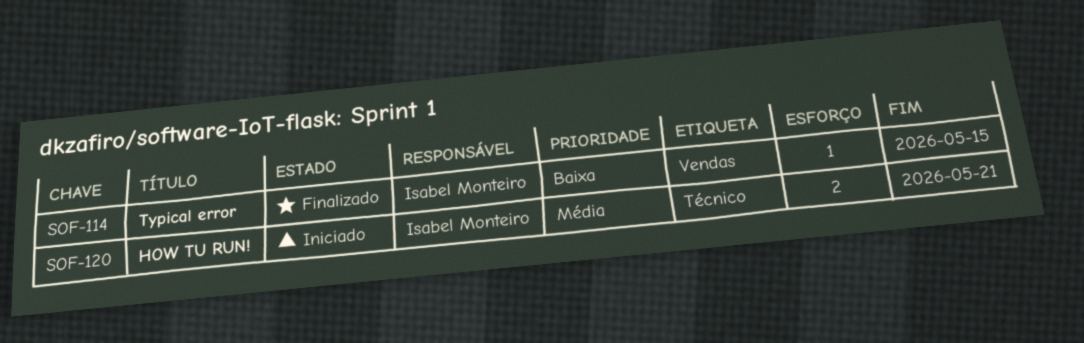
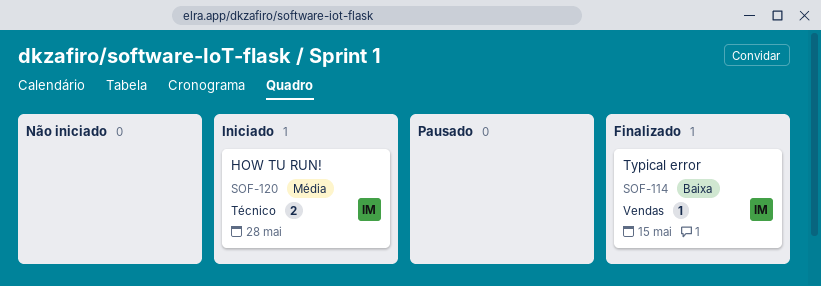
SOF-120, due: May 21 -> May 28

